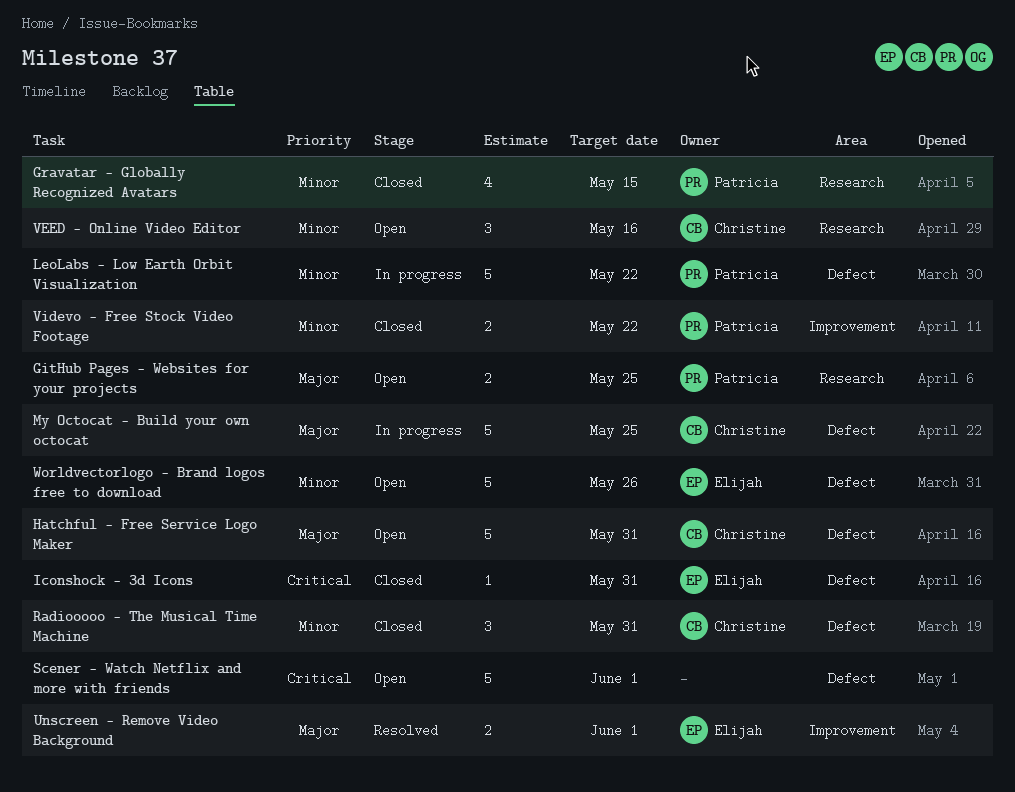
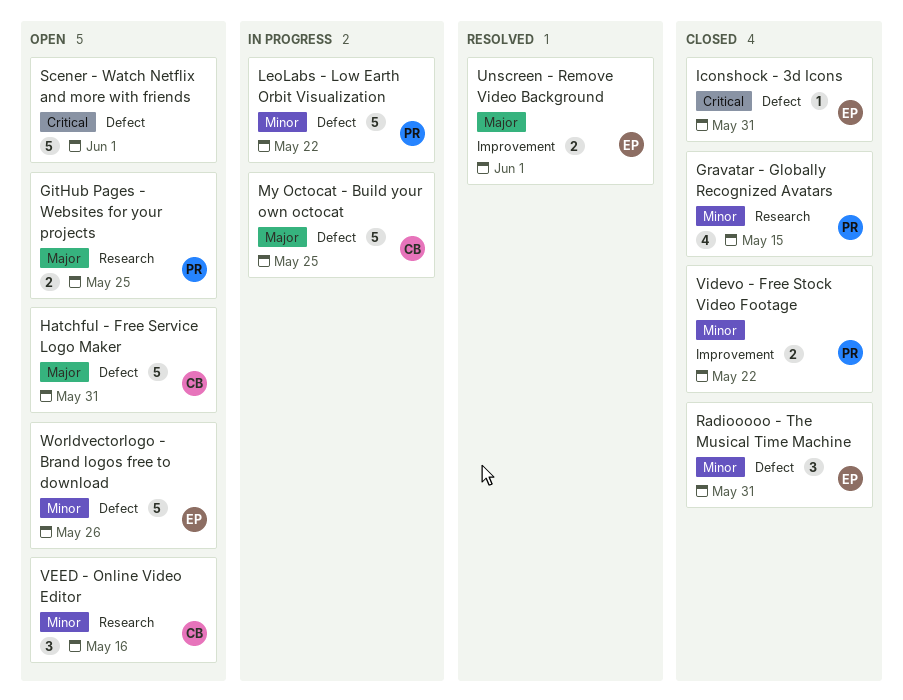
Radiooooo - The Musical Time Machine, owner: Christine -> Elijah

